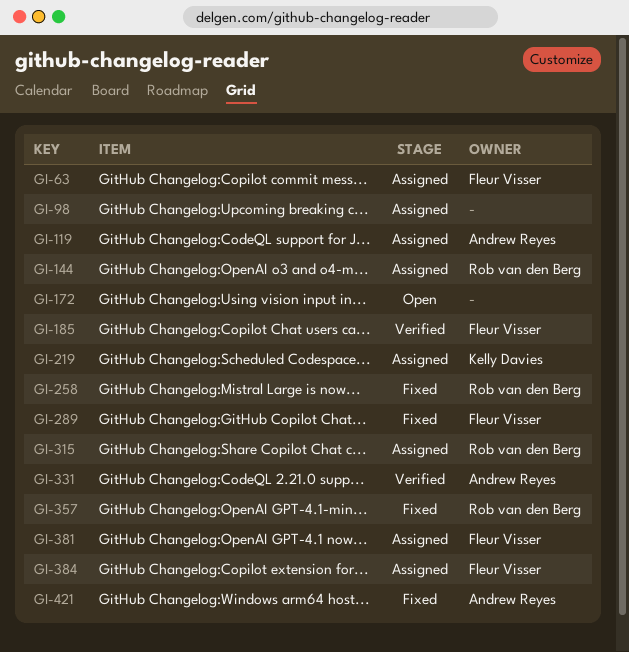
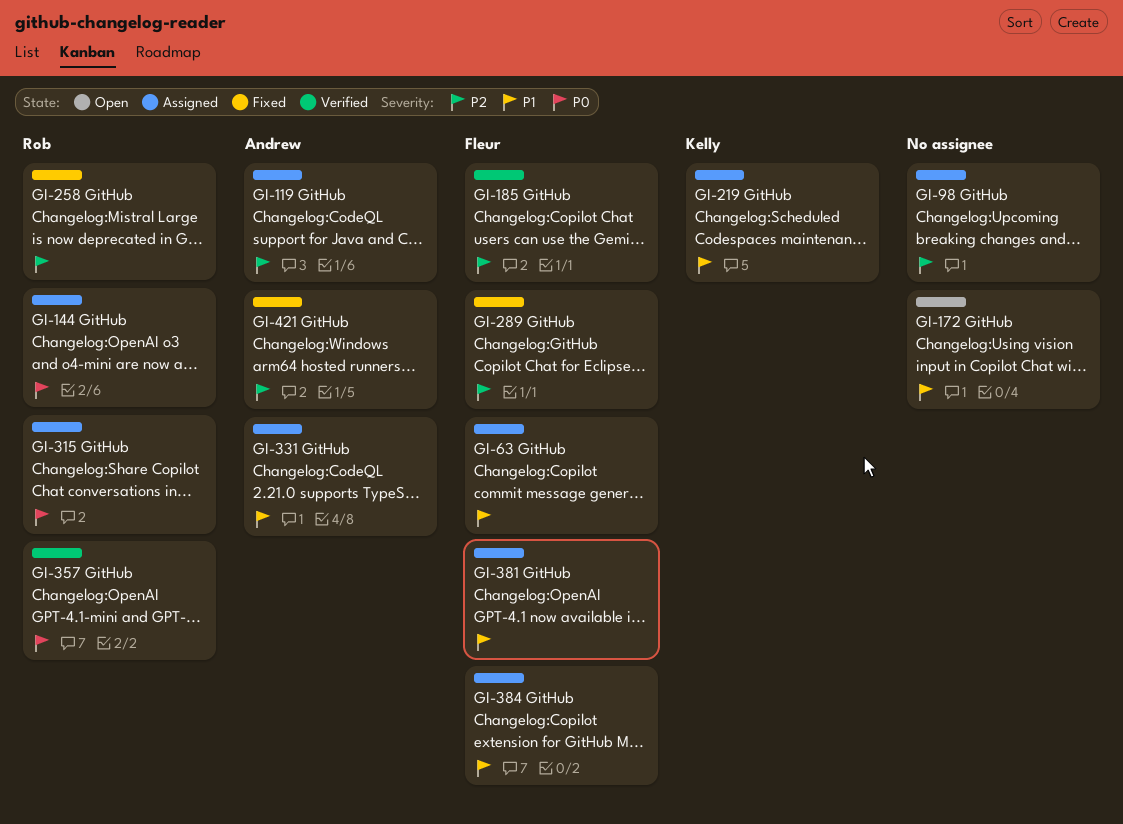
GI-331, status: Verified -> Assigned
GI-357, status: Fixed -> Verified

